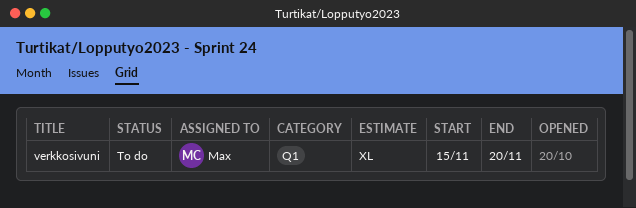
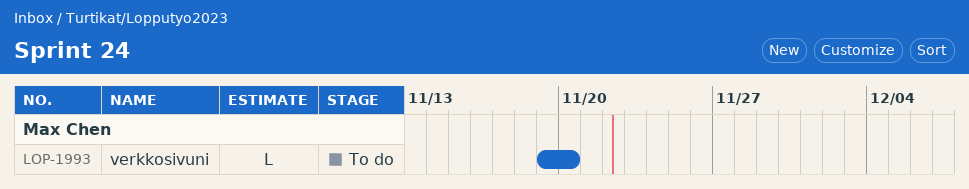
verkkosivuni, estimate: XL -> L
verkkosivuni, start: Nov 15 -> Nov 19

